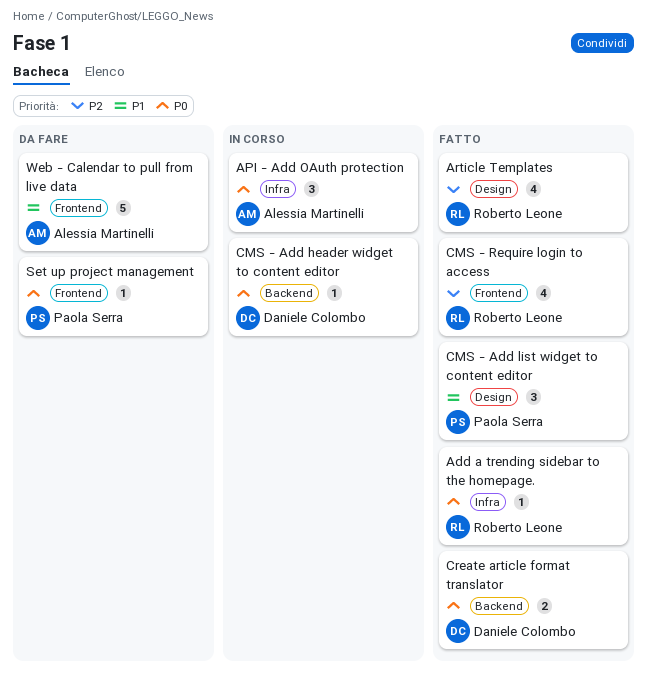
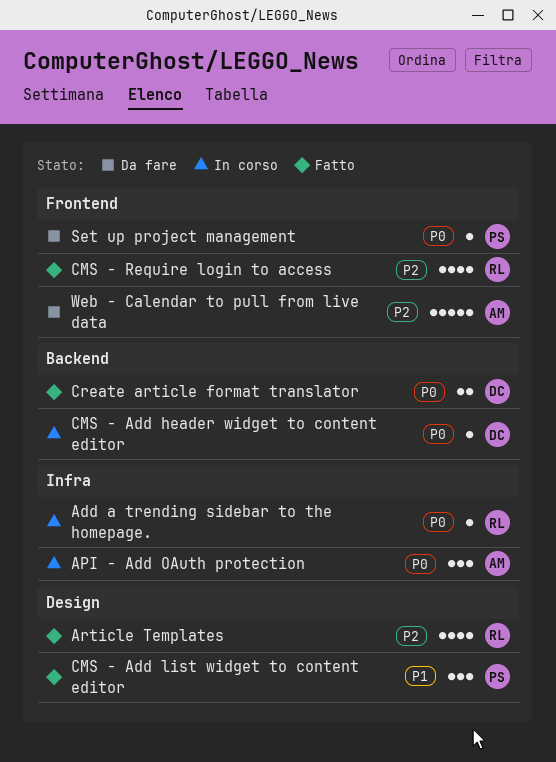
Add a trending sidebar to the homepage., status: Fatto -> In corso
Web - Calendar to pull from live data, priority: P1 -> P2

